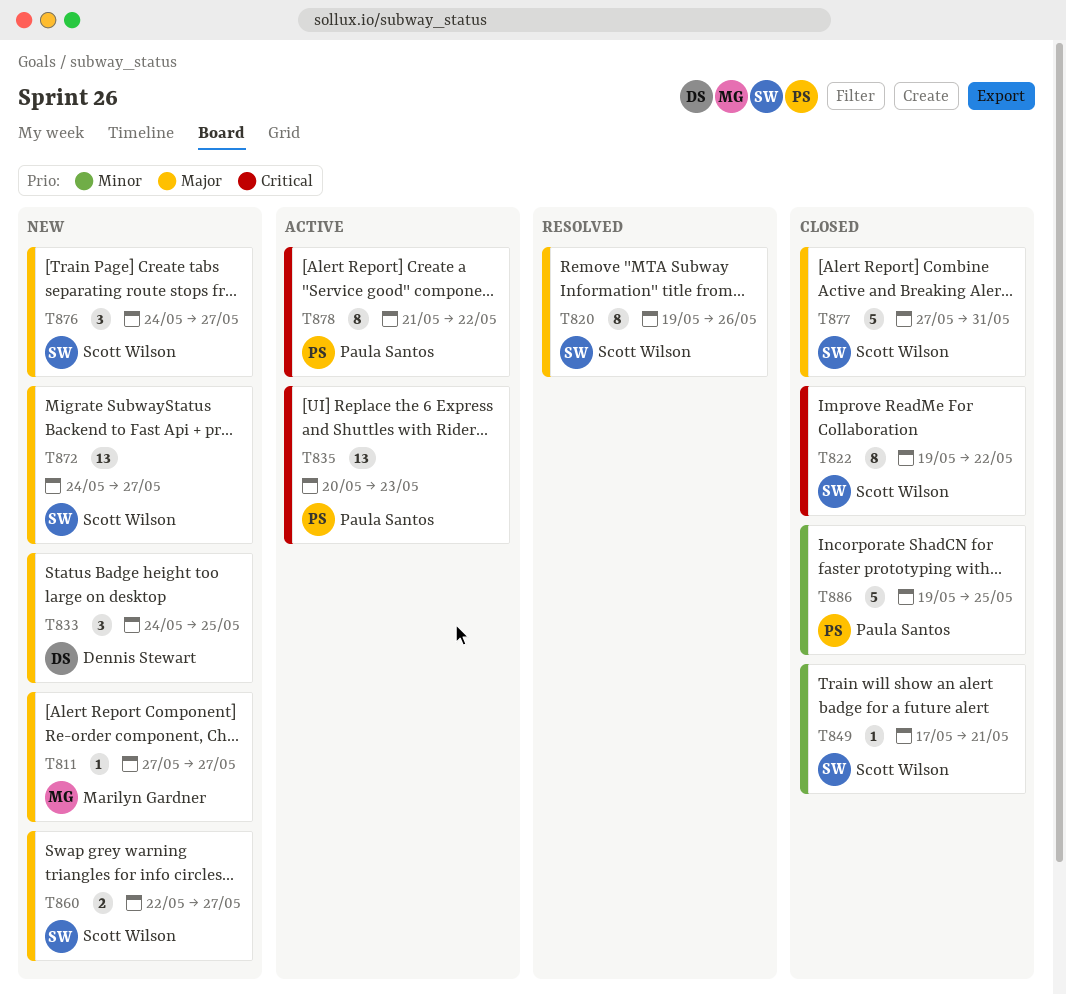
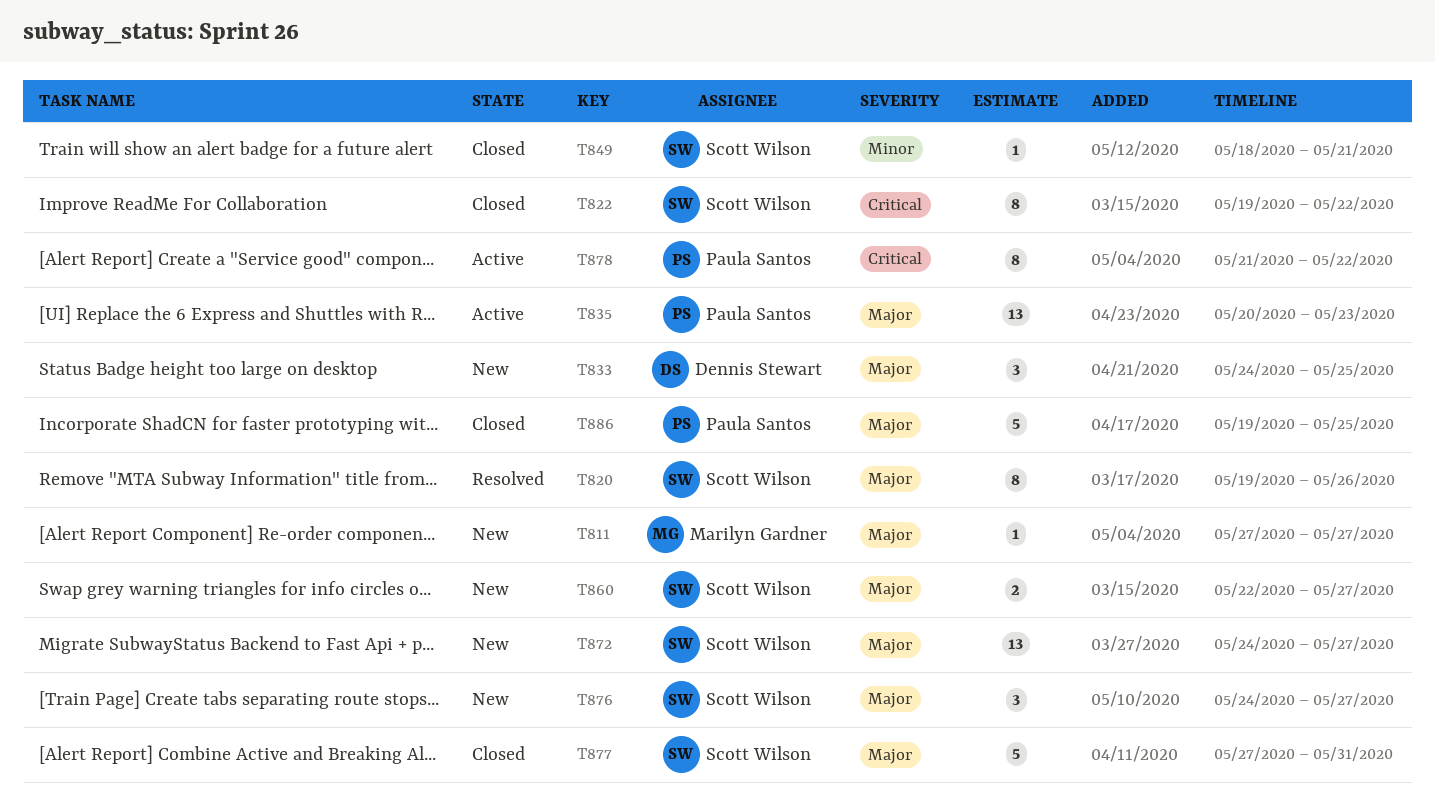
T835, priority: Critical -> Major
T849, start: May 17 -> May 18
T886, priority: Minor -> Major

